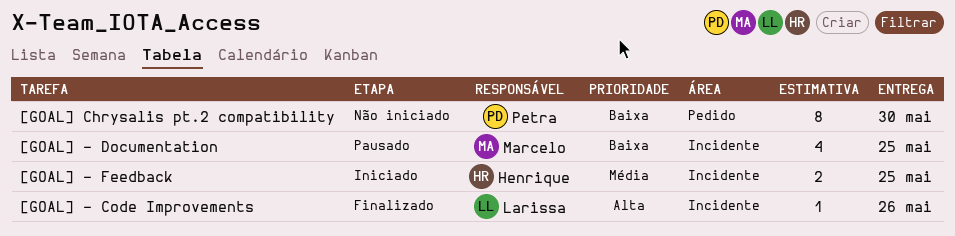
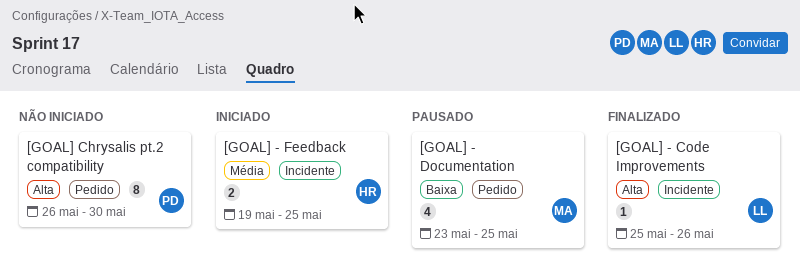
[GOAL] - Documentation, label: Incidente -> Pedido
[GOAL] Chrysalis pt.2 compatibility, priority: Baixa -> Alta

